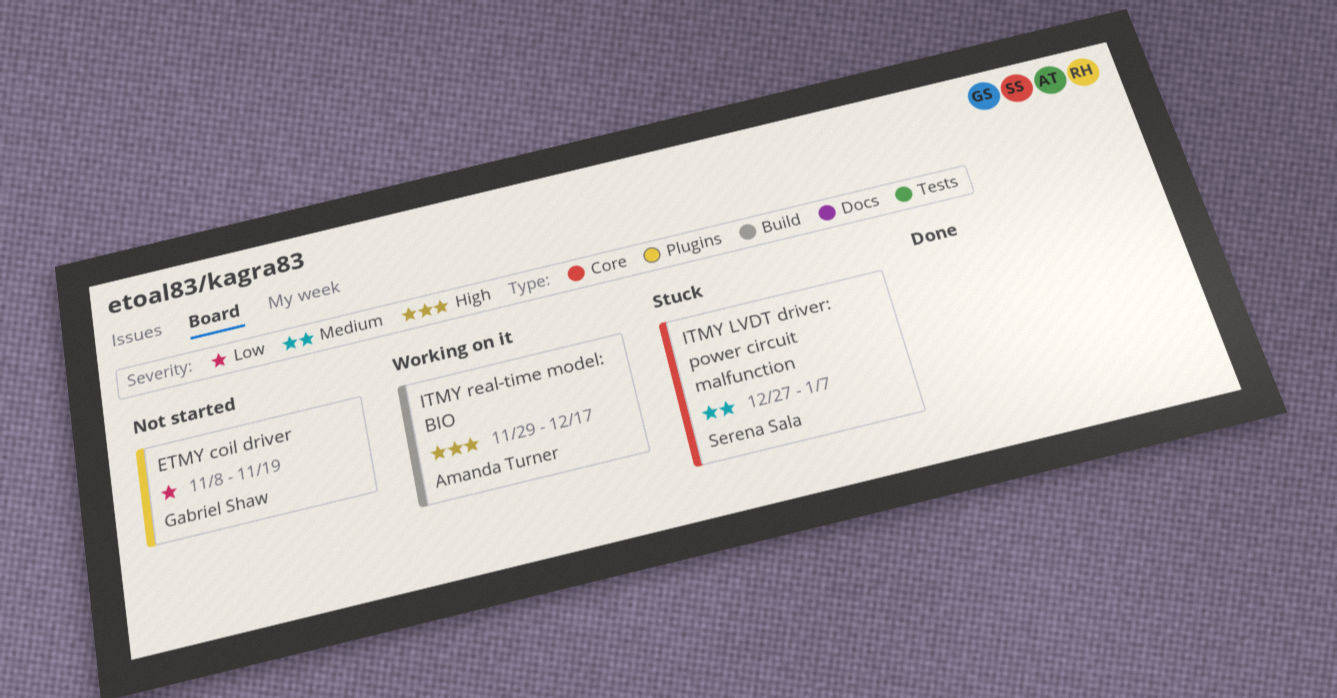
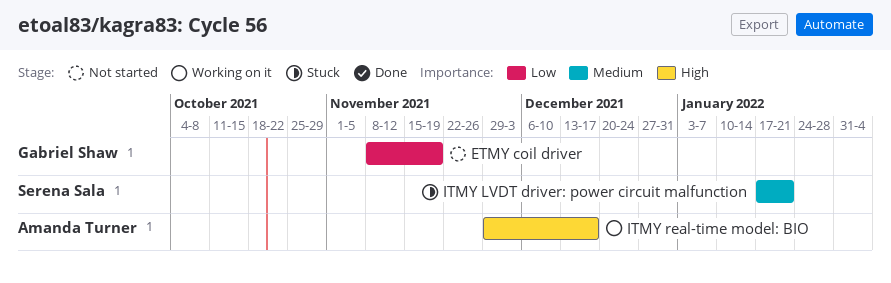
ITMY LVDT driver: power circuit malfunction, start: Dec 27 -> Jan 17
ITMY LVDT driver: power circuit malfunction, due: Jan 7 -> Jan 21

